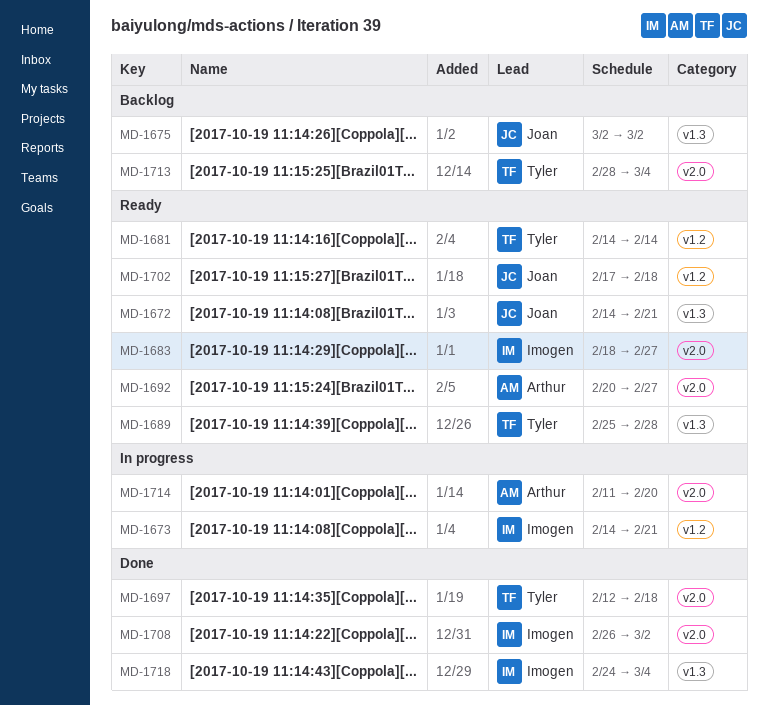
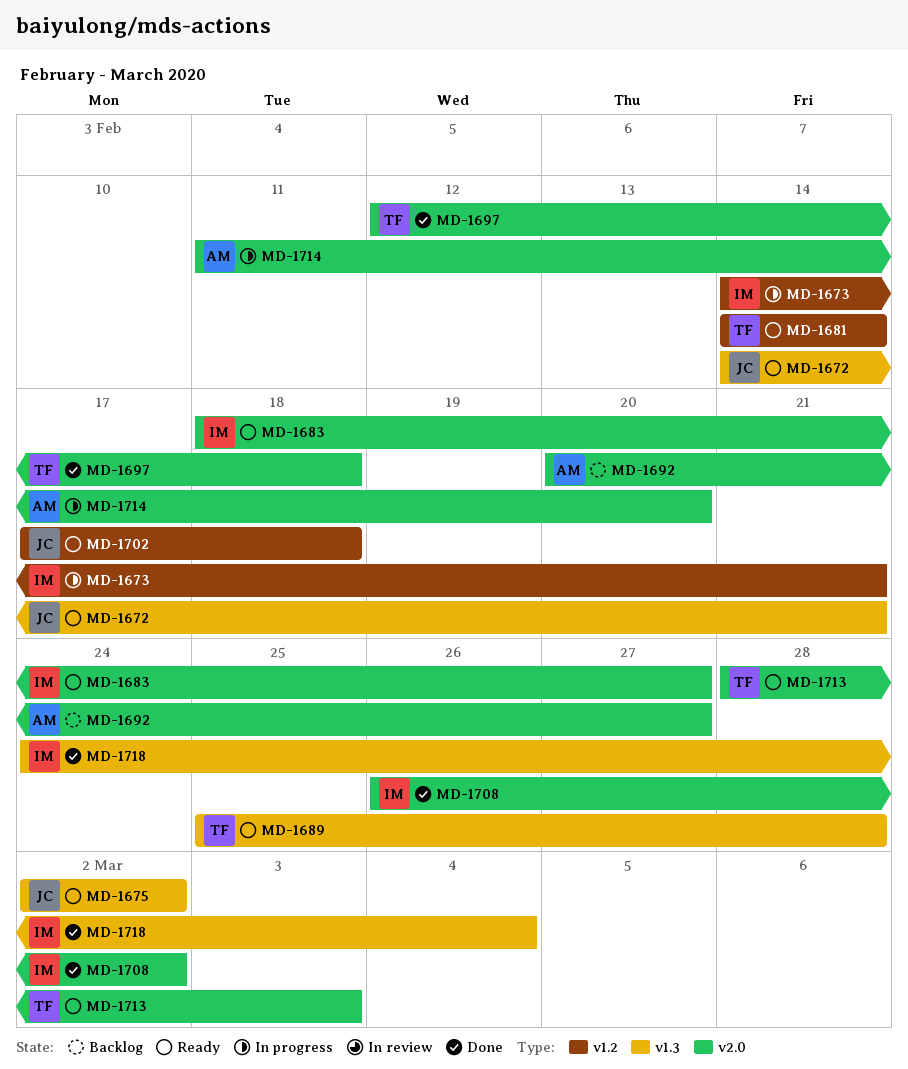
MD-1675, status: Backlog -> Ready
MD-1692, status: Ready -> Backlog
MD-1713, status: Backlog -> Ready
MD-1713, due: Mar 4 -> Mar 3

